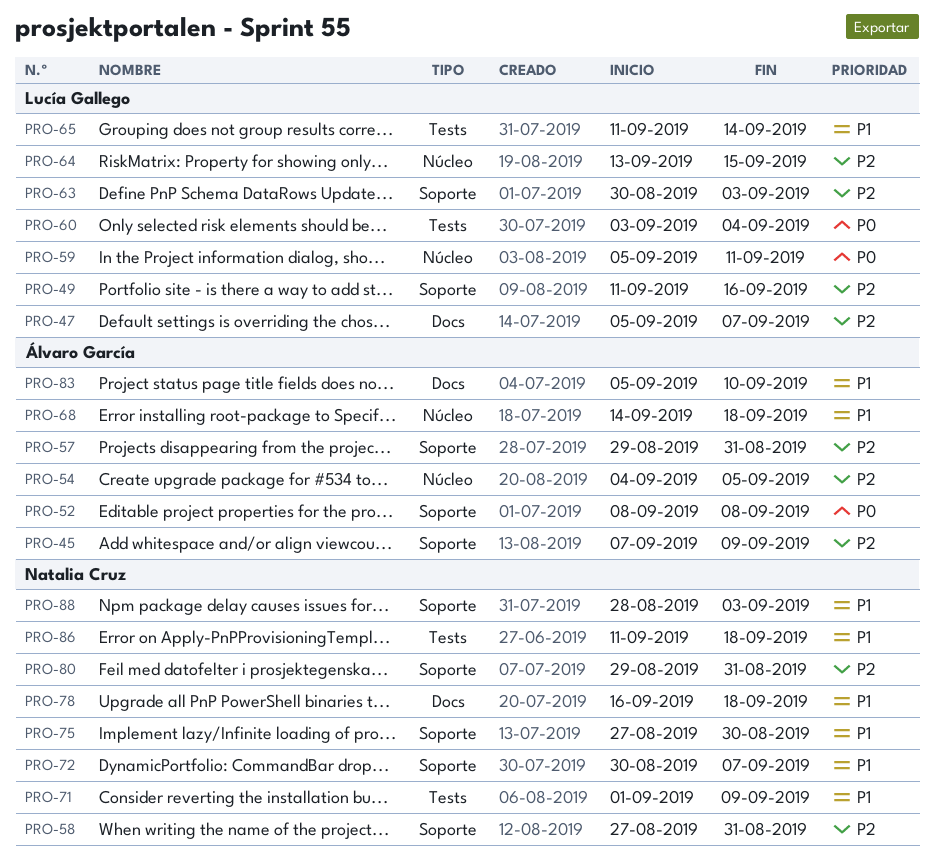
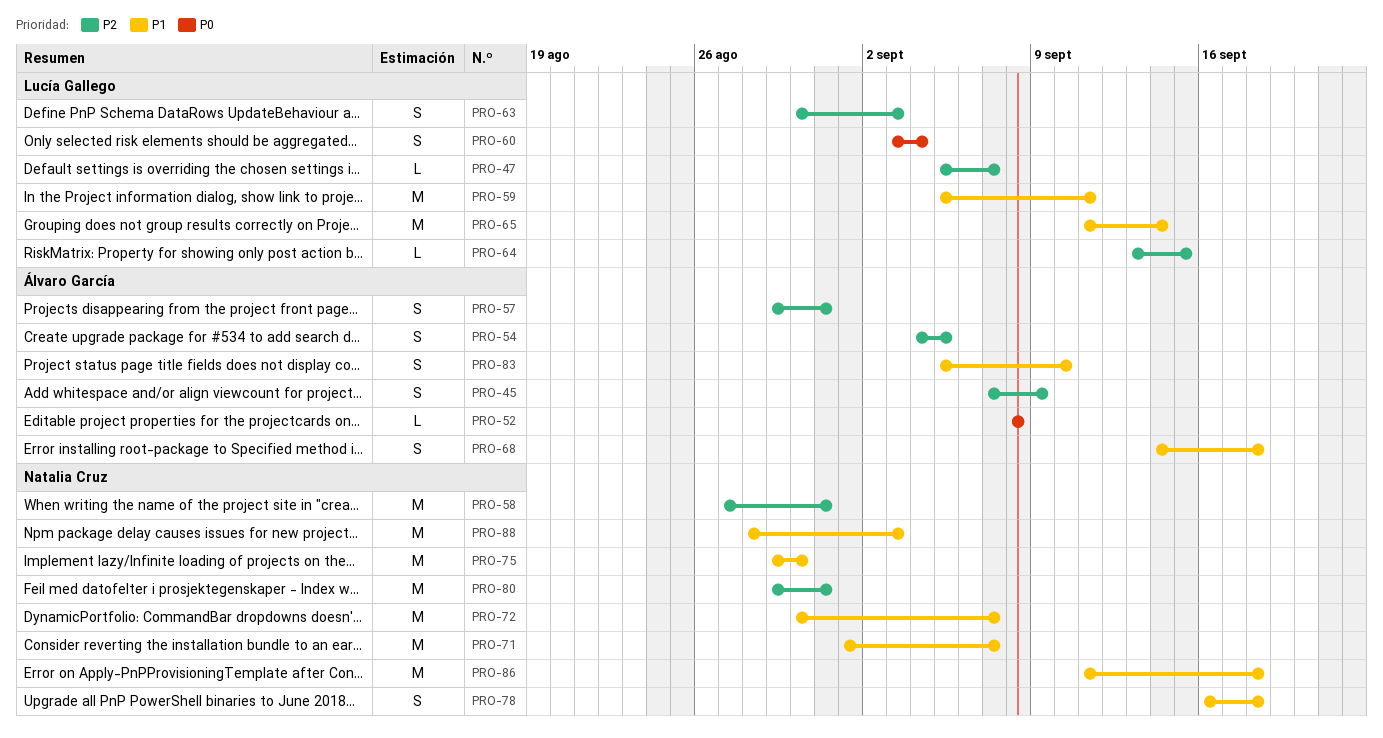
PRO-49: present -> none
PRO-59, priority: P0 -> P1
PRO-71, due: Sep 9 -> Sep 7
PRO-75, start: Aug 27 -> Aug 29

